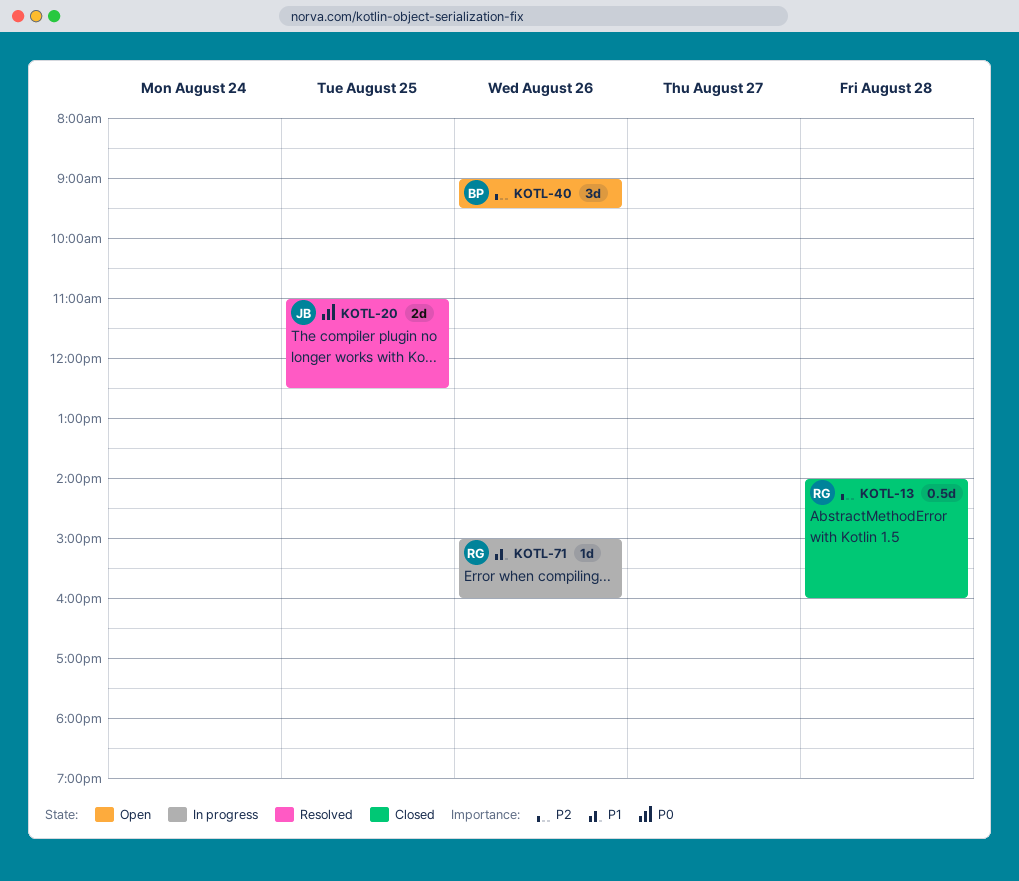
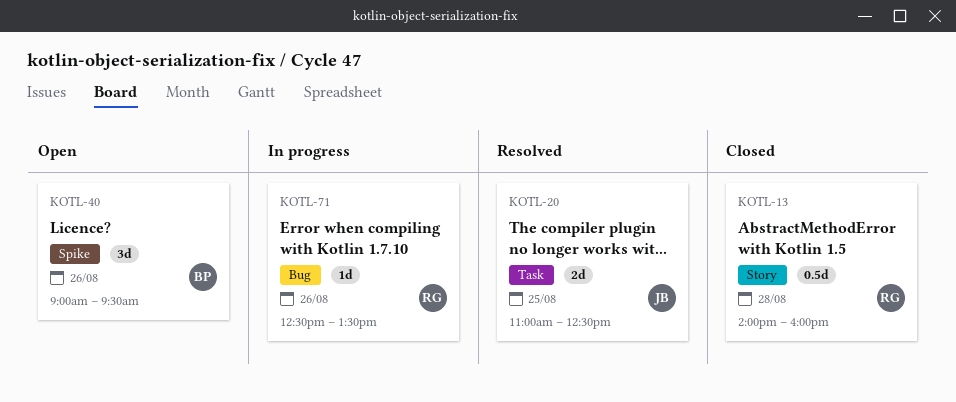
KOTL-71, begins: 15:00 -> 12:30
KOTL-71, ends: 16:00 -> 13:30

